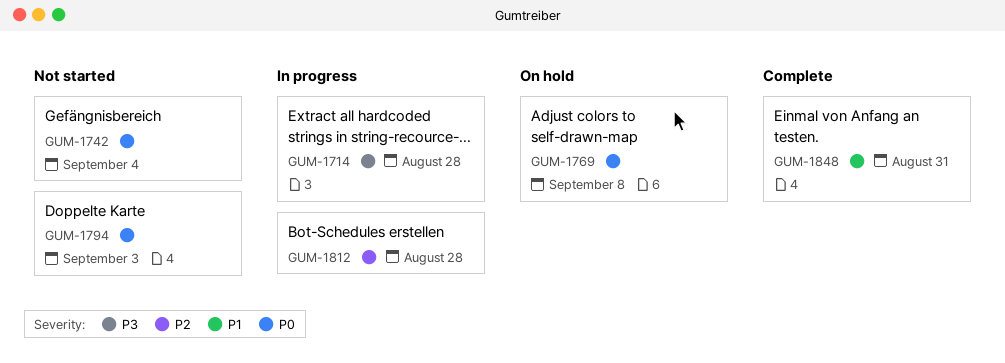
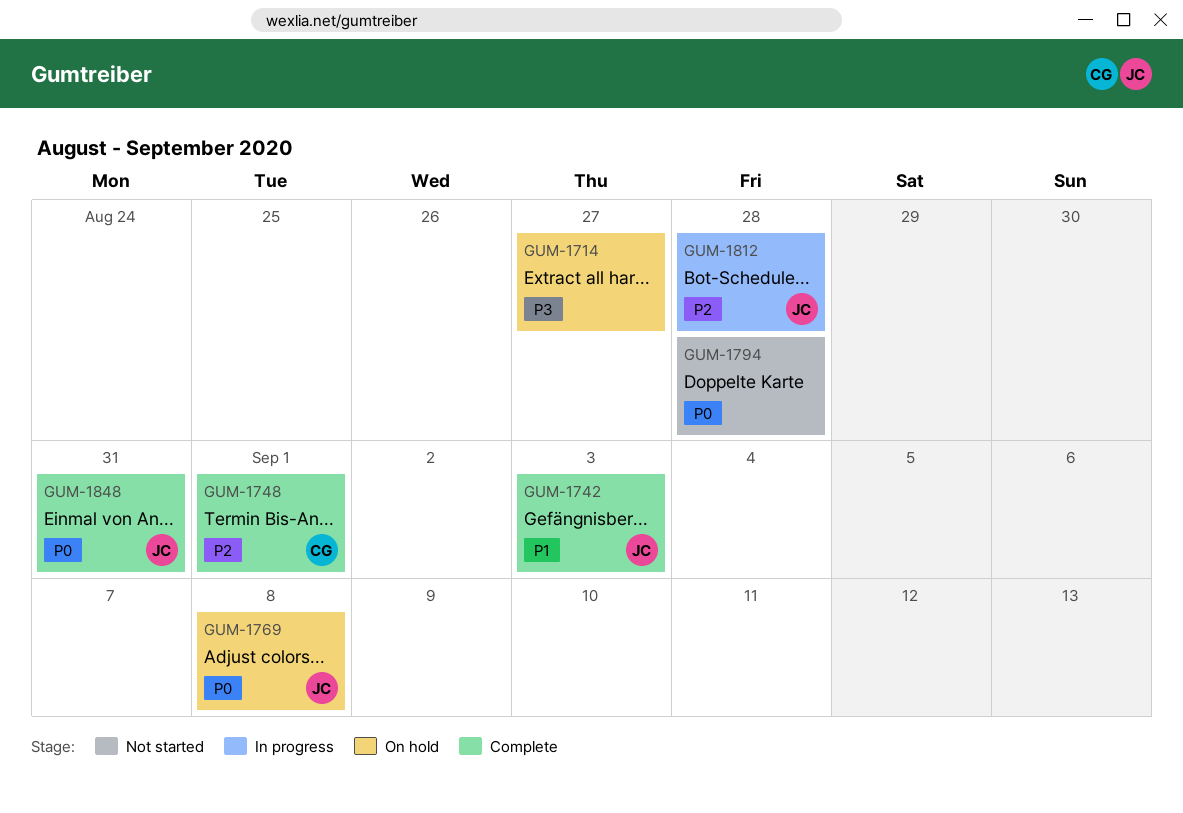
GUM-1714, status: In progress -> On hold
GUM-1714, due: Aug 28 -> Aug 27
GUM-1742, status: Not started -> Complete
GUM-1742, priority: P0 -> P1
GUM-1742, due: Sep 4 -> Sep 3
GUM-1748: none -> present
GUM-1794, due: Sep 3 -> Aug 28
GUM-1848, priority: P1 -> P0

